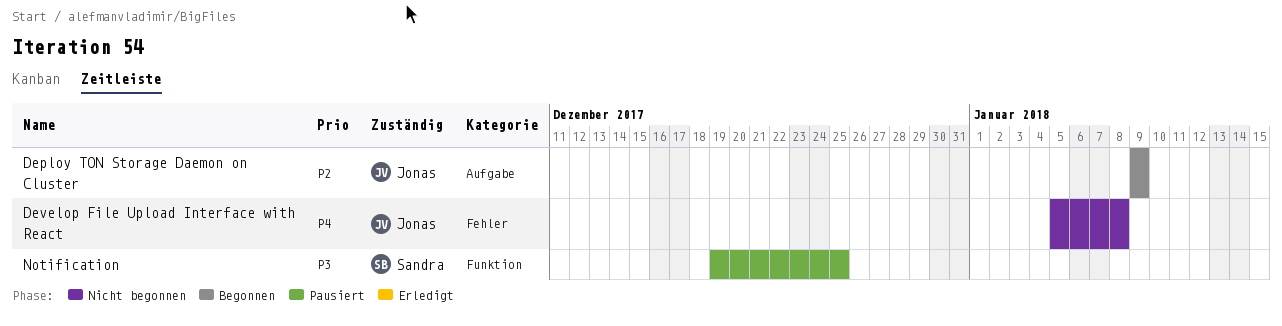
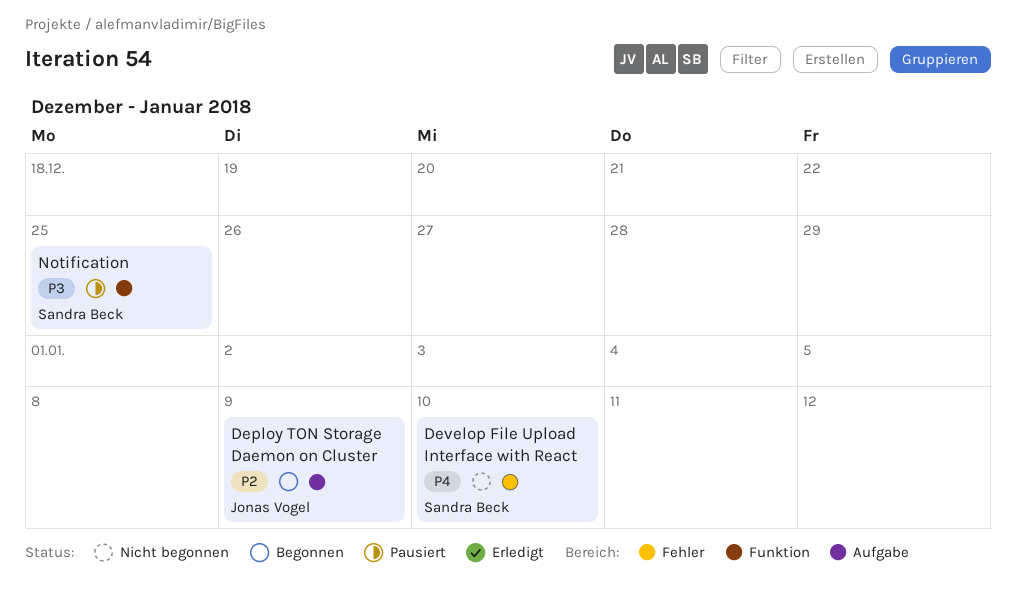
Develop File Upload Interface with React, owner: Jonas Vogel -> Sandra Beck
Develop File Upload Interface with React, due: Jan 8 -> Jan 10

